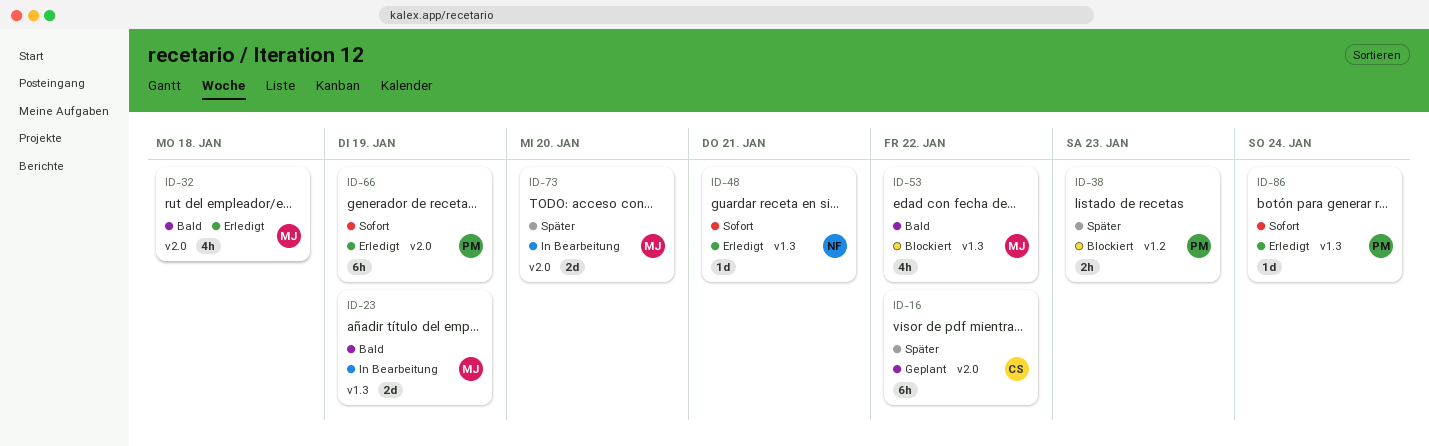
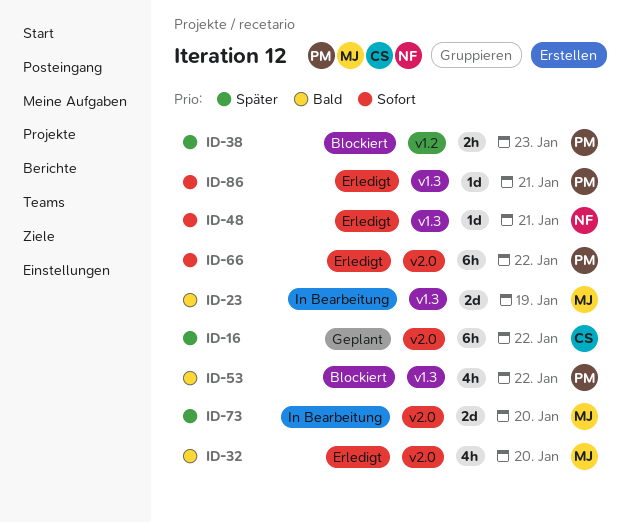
ID-32, due: Jan 18 -> Jan 20
ID-53, owner: MJ -> PM
ID-66, due: Jan 19 -> Jan 22
ID-86, due: Jan 24 -> Jan 21

